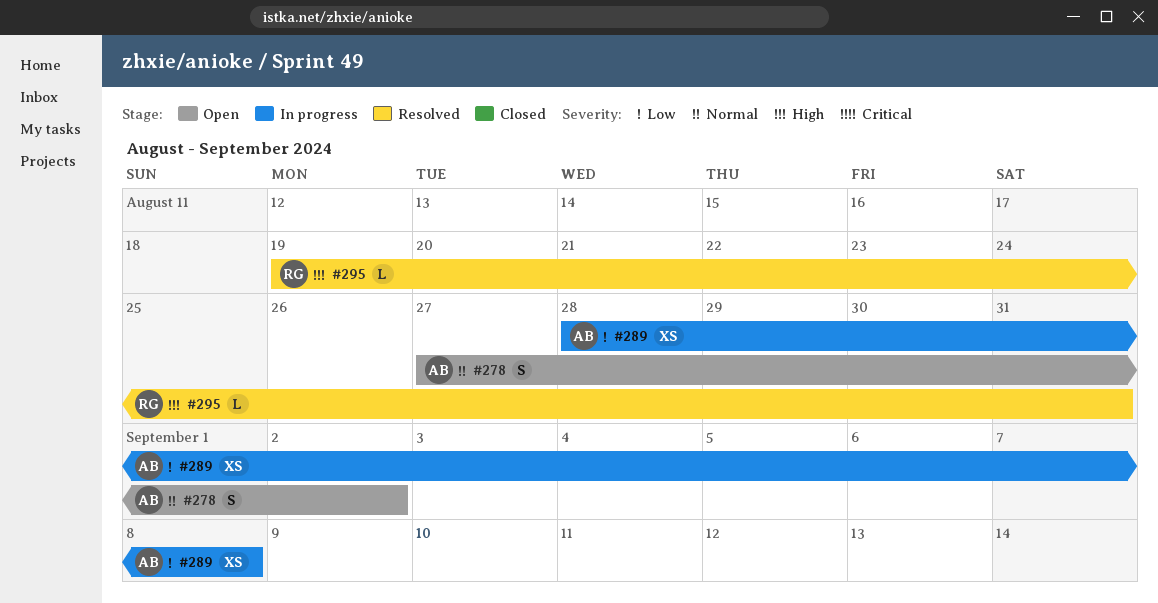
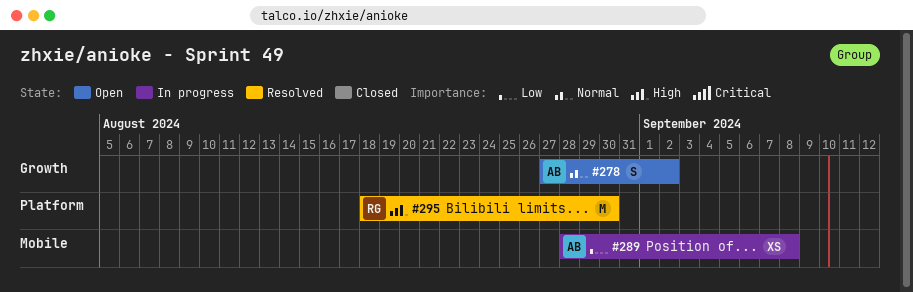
#295, estimate: L -> M
#295, start: Aug 19 -> Aug 18
#295, due: Aug 31 -> Aug 30

